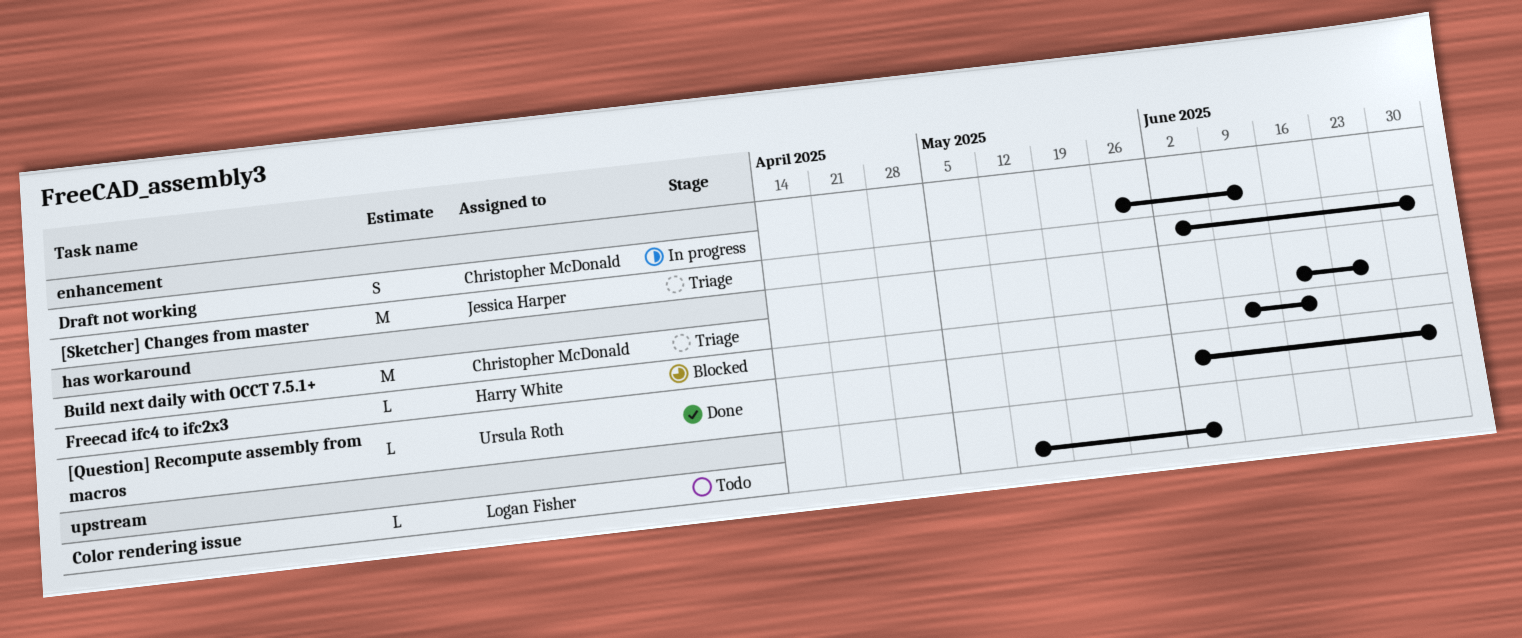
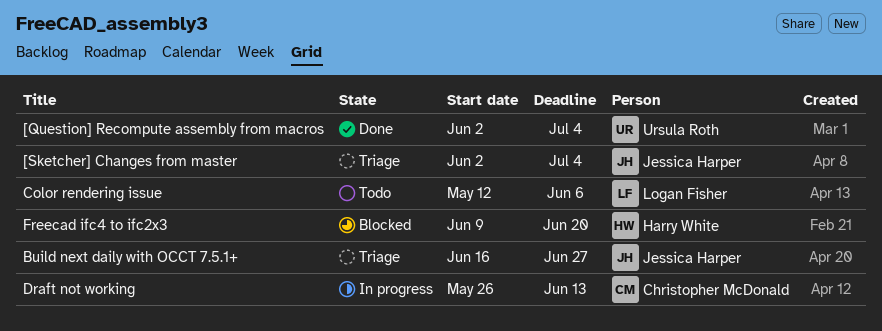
Build next daily with OCCT 7.5.1+, owner: Christopher McDonald -> Jessica Harper

